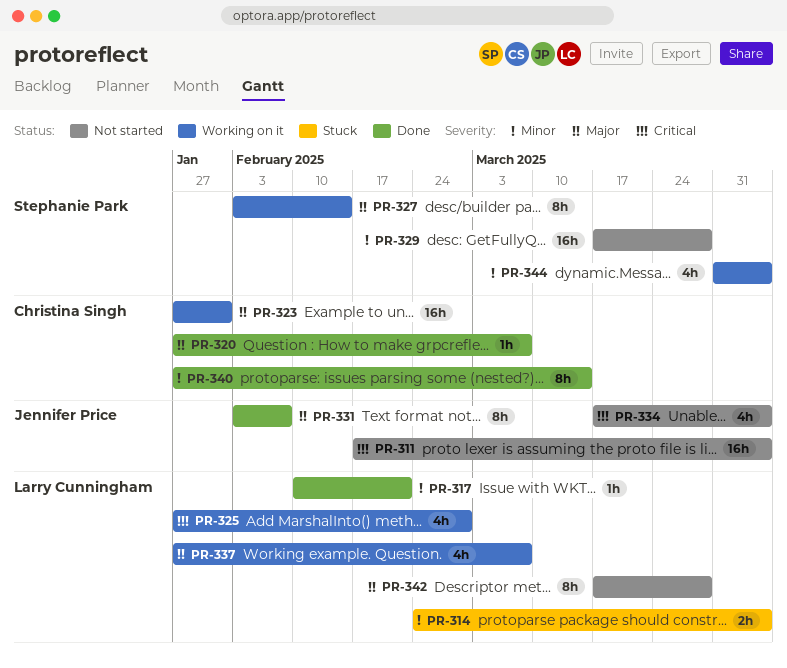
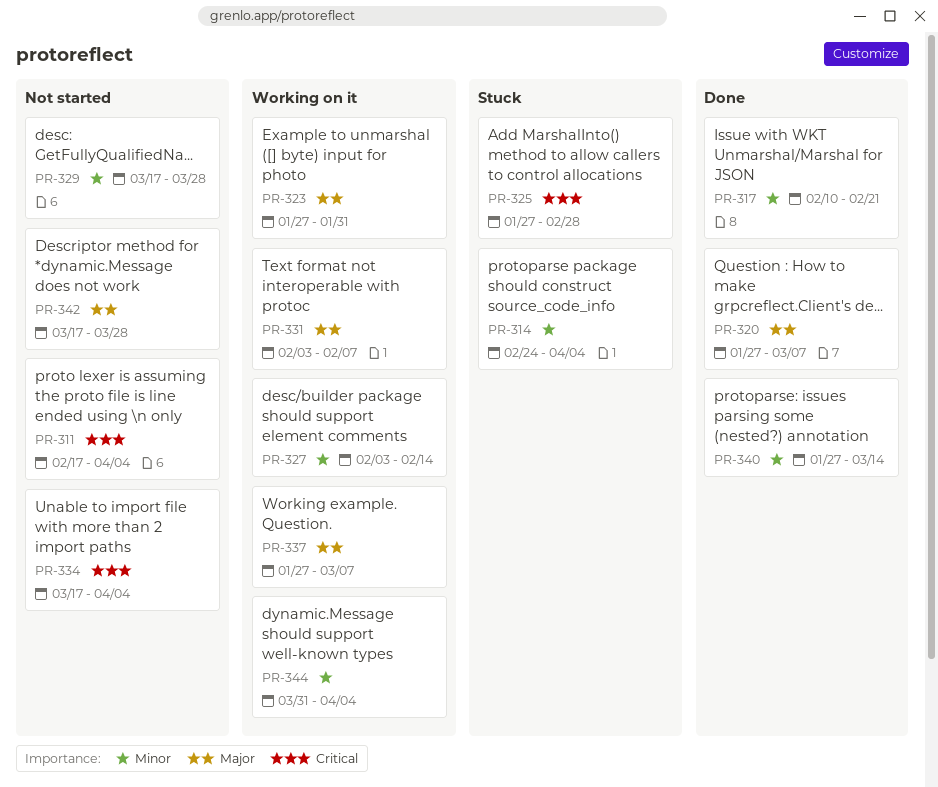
PR-325, status: Working on it -> Stuck
PR-327, priority: Major -> Minor
PR-331, status: Done -> Working on it

